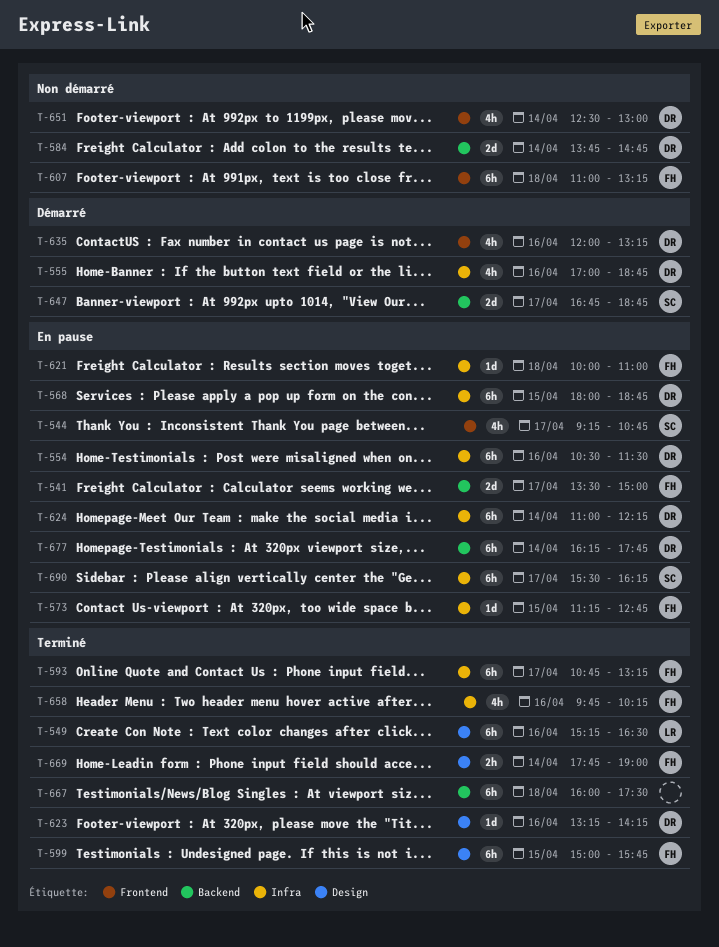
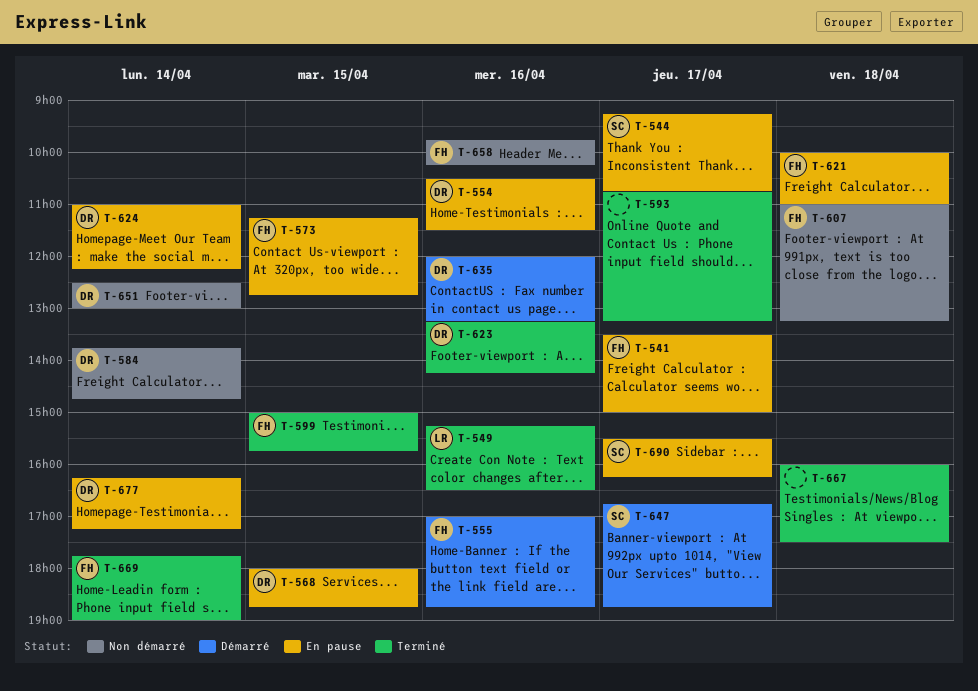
T-555, owner: DR -> FH
T-593, owner: FH -> none
T-658, status: Terminé -> Non démarré
T-677, ends: 17:45 -> 17:15

